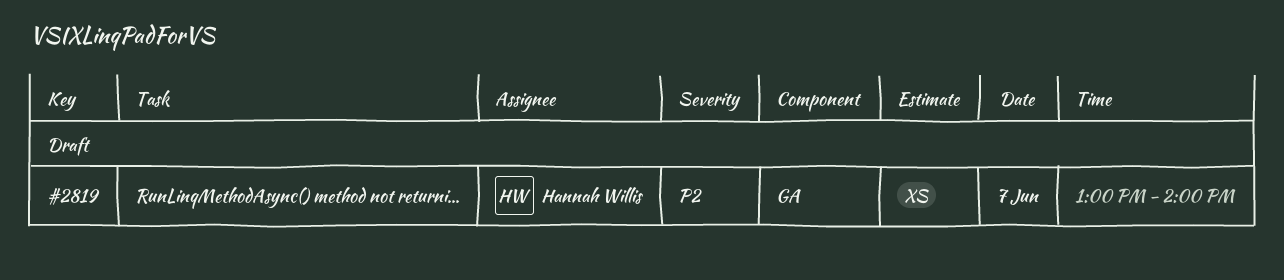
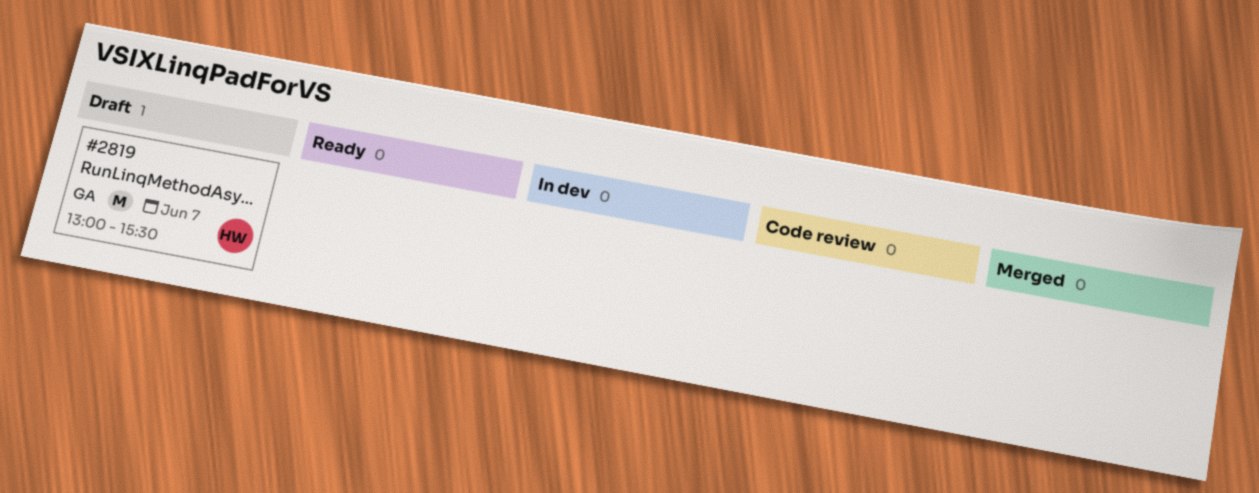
#2819, estimate: XS -> M
#2819, ends: 14:00 -> 15:30

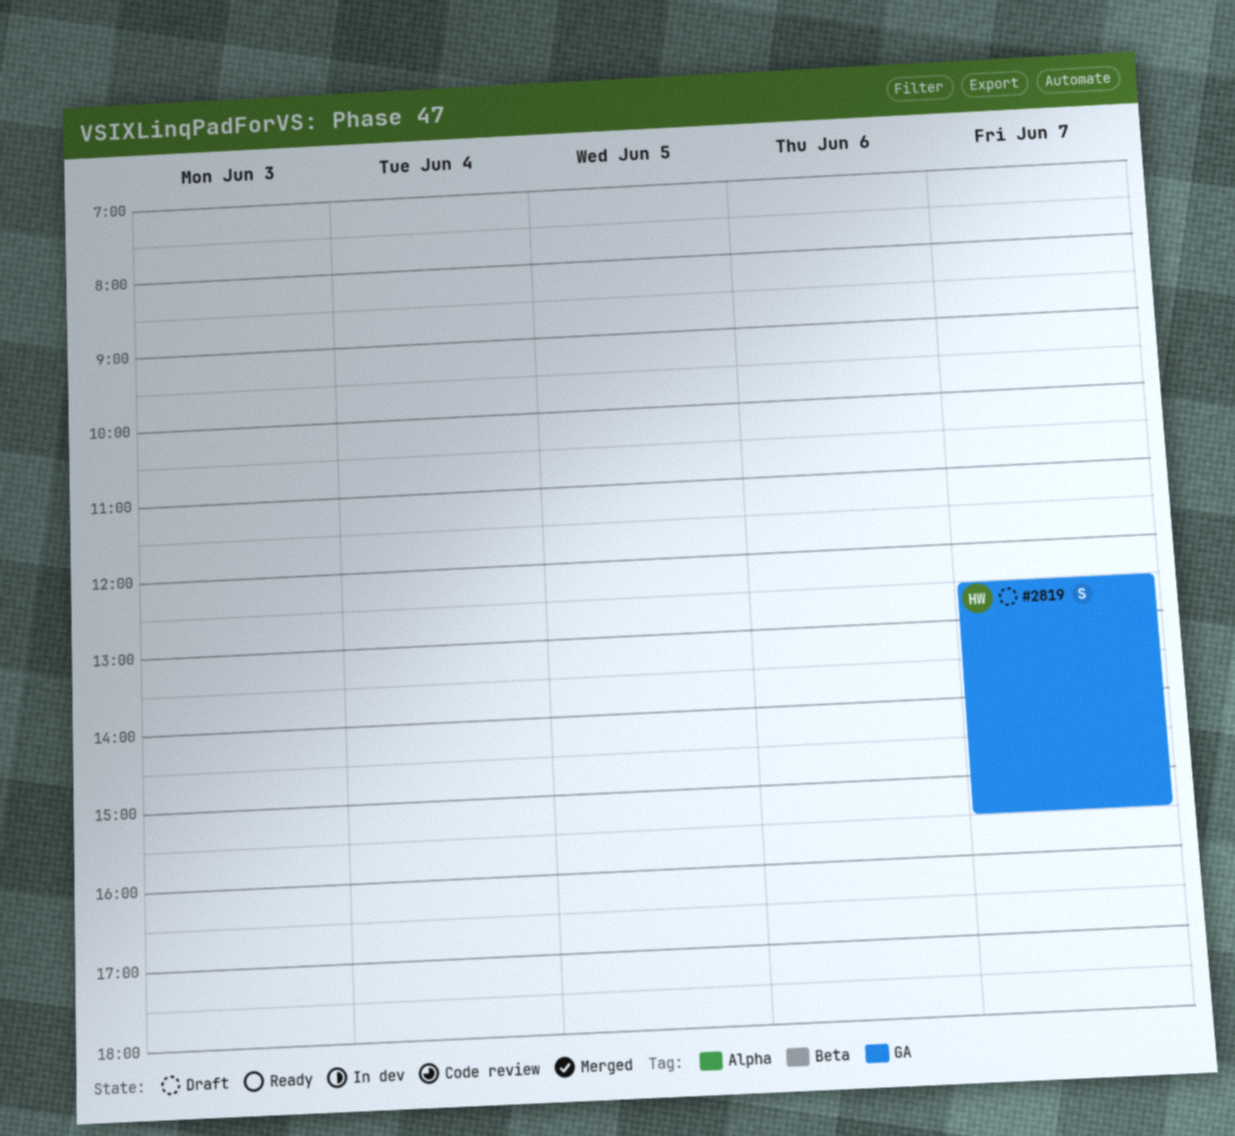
#2819, estimate: M -> S
#2819, begins: 13:00 -> 12:30

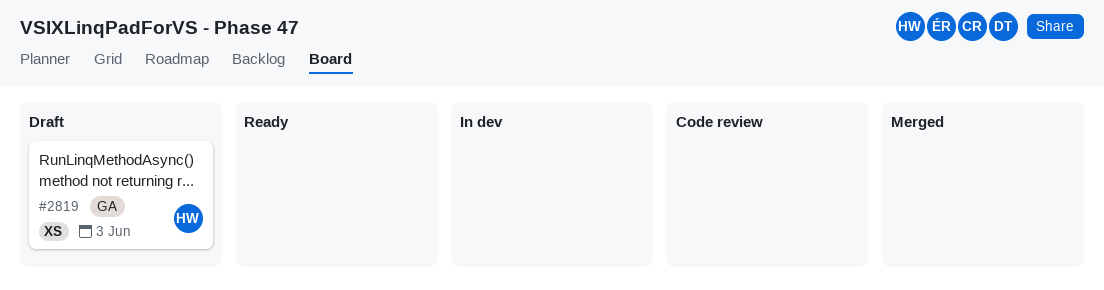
#2819, estimate: S -> XS
#2819, day: Jun 7 -> Jun 3

